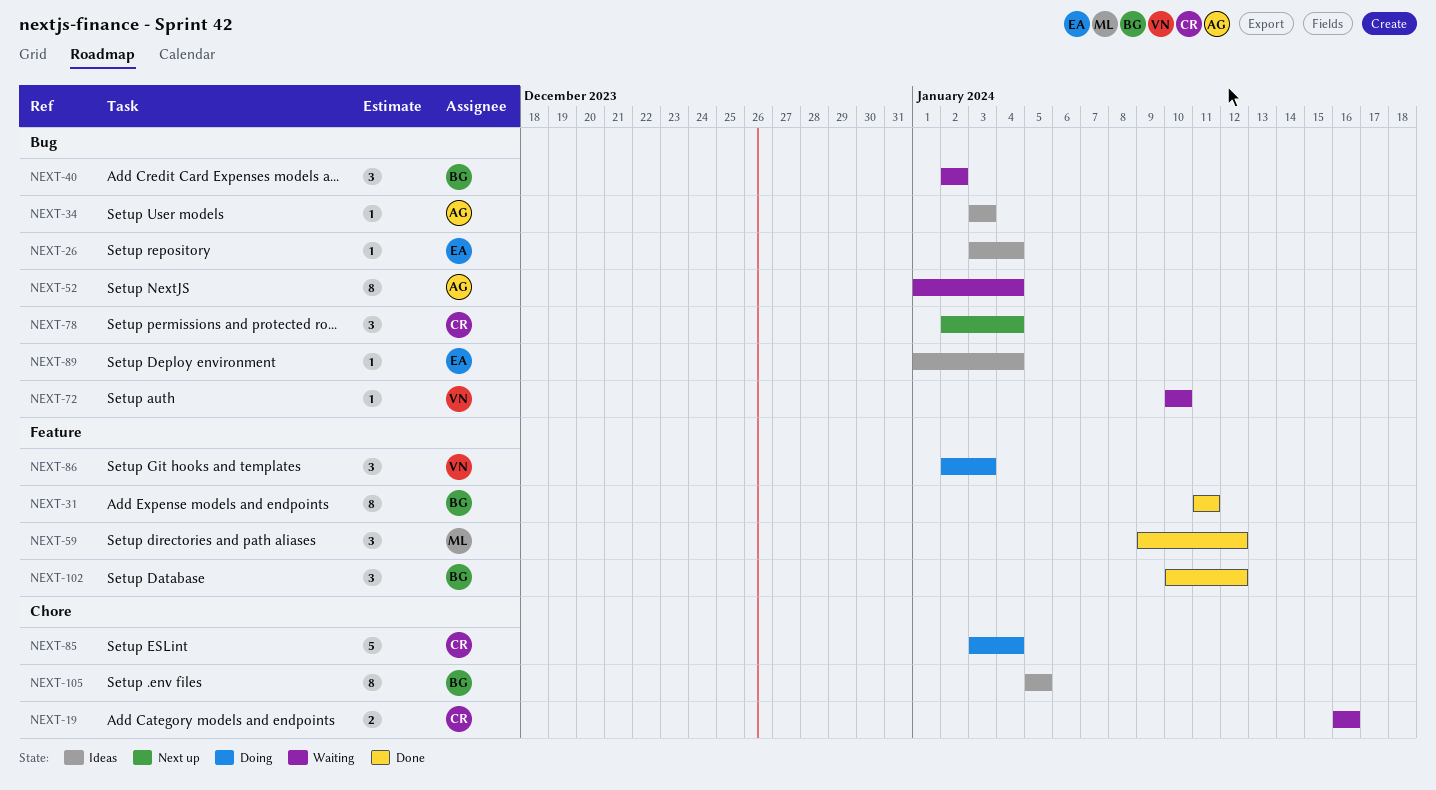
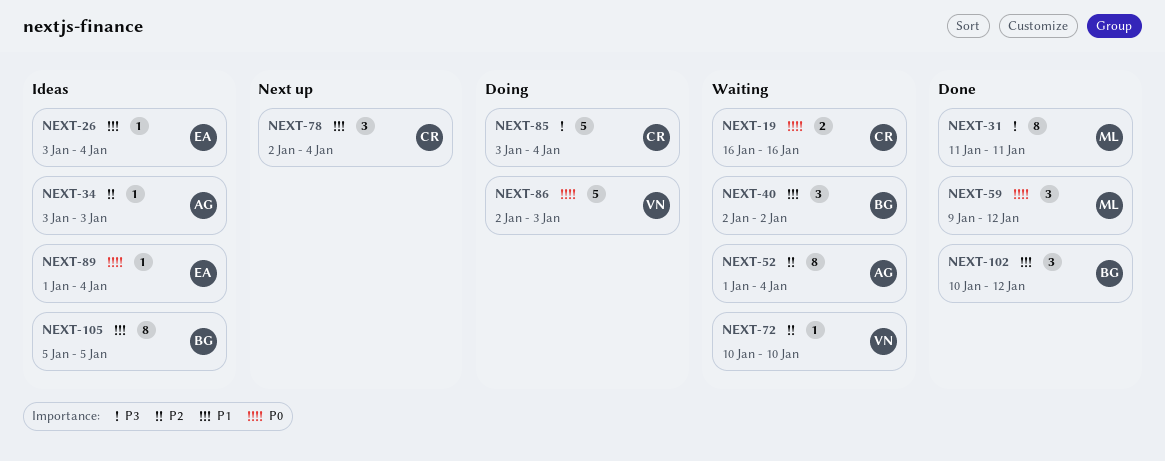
NEXT-31, owner: BG -> ML
NEXT-86, estimate: 3 -> 5

